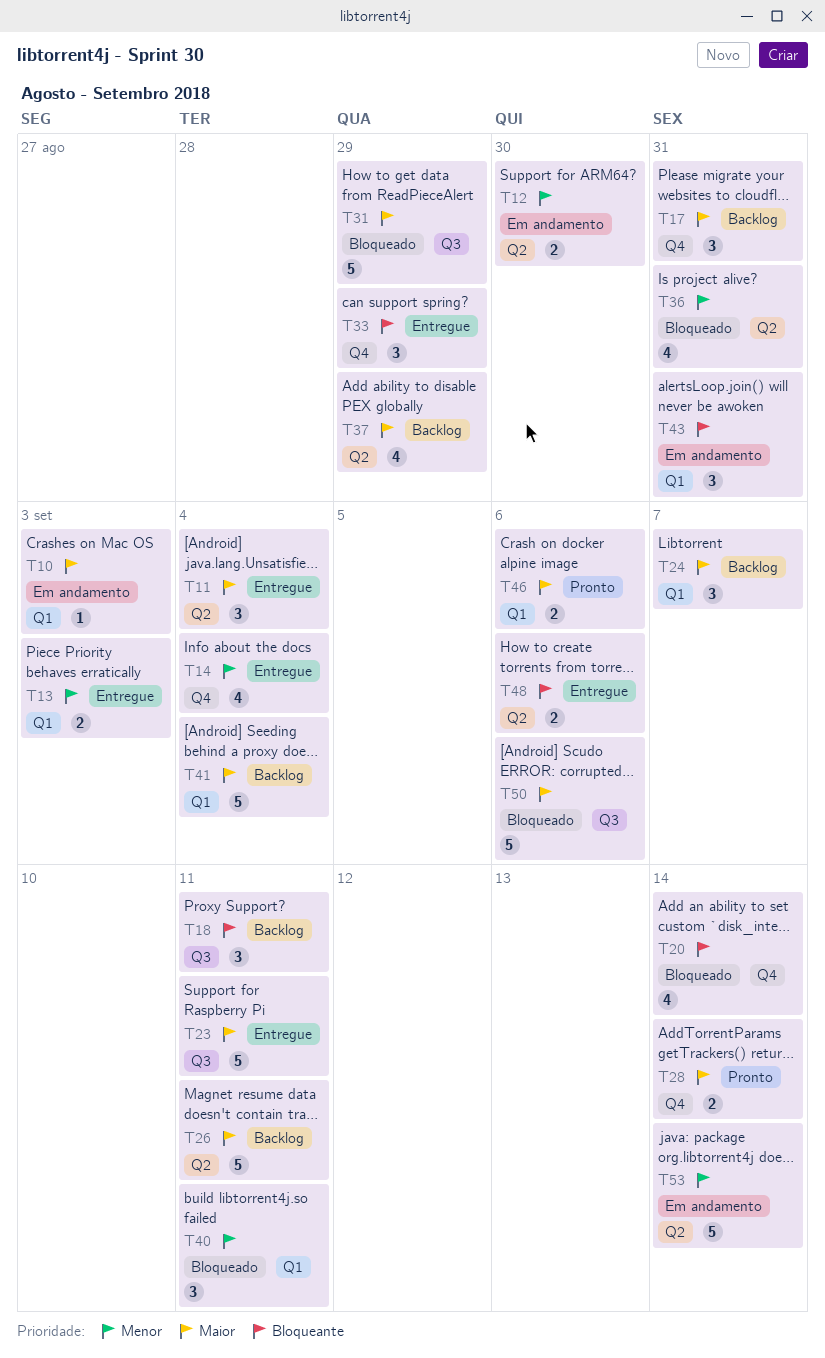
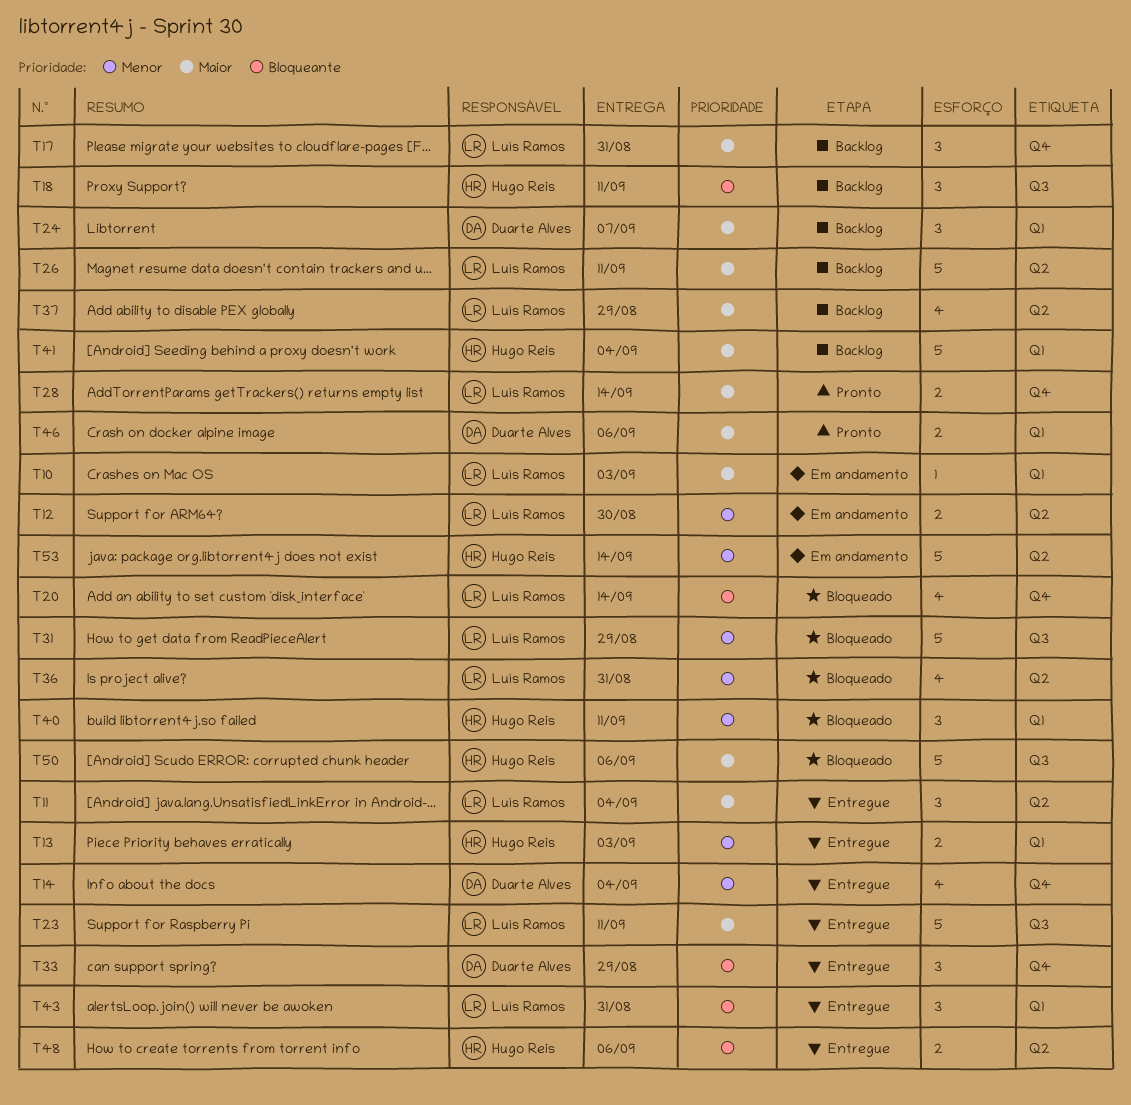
T31, priority: Maior -> Menor
T43, status: Em andamento -> Entregue

